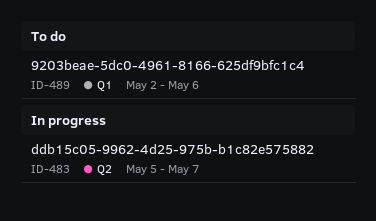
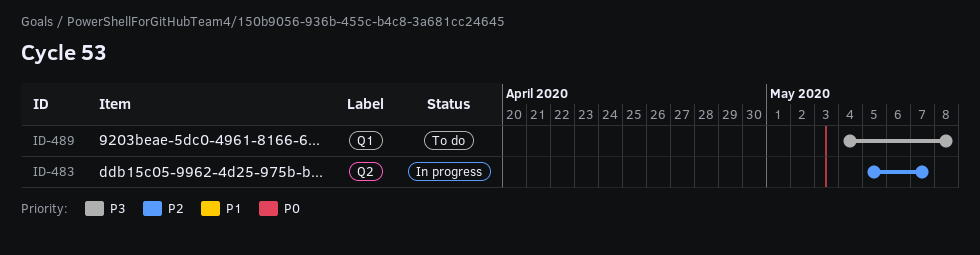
ID-489, start: May 2 -> May 4
ID-489, due: May 6 -> May 8

